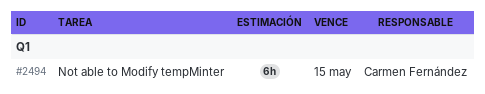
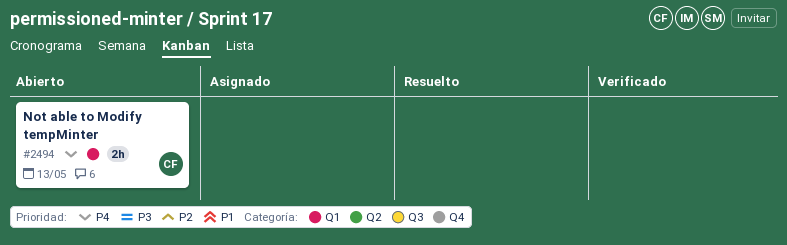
#2494, estimate: 6h -> 2h
#2494, due: May 15 -> May 13

